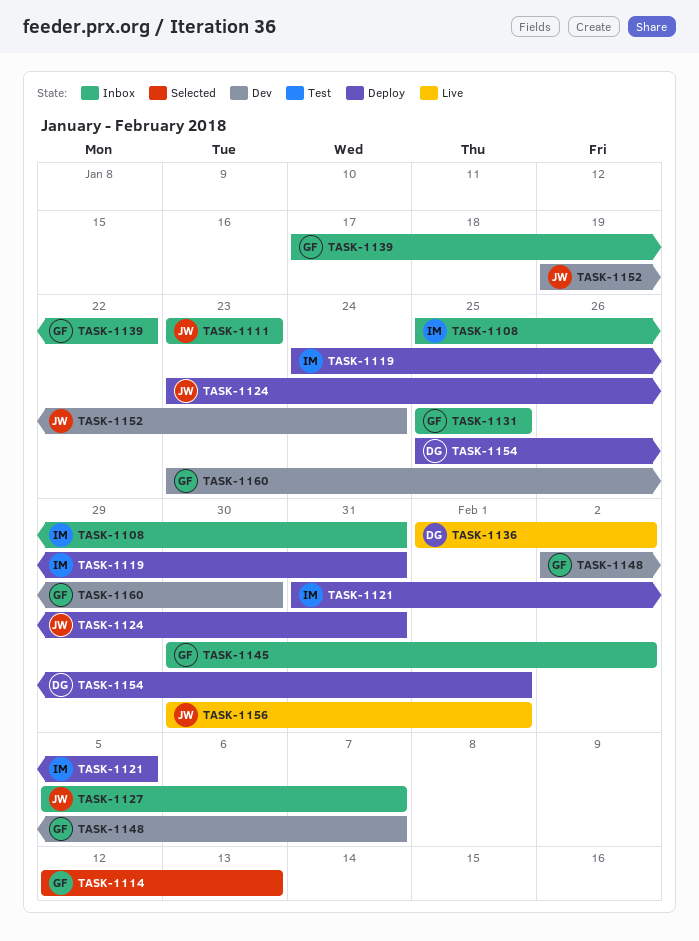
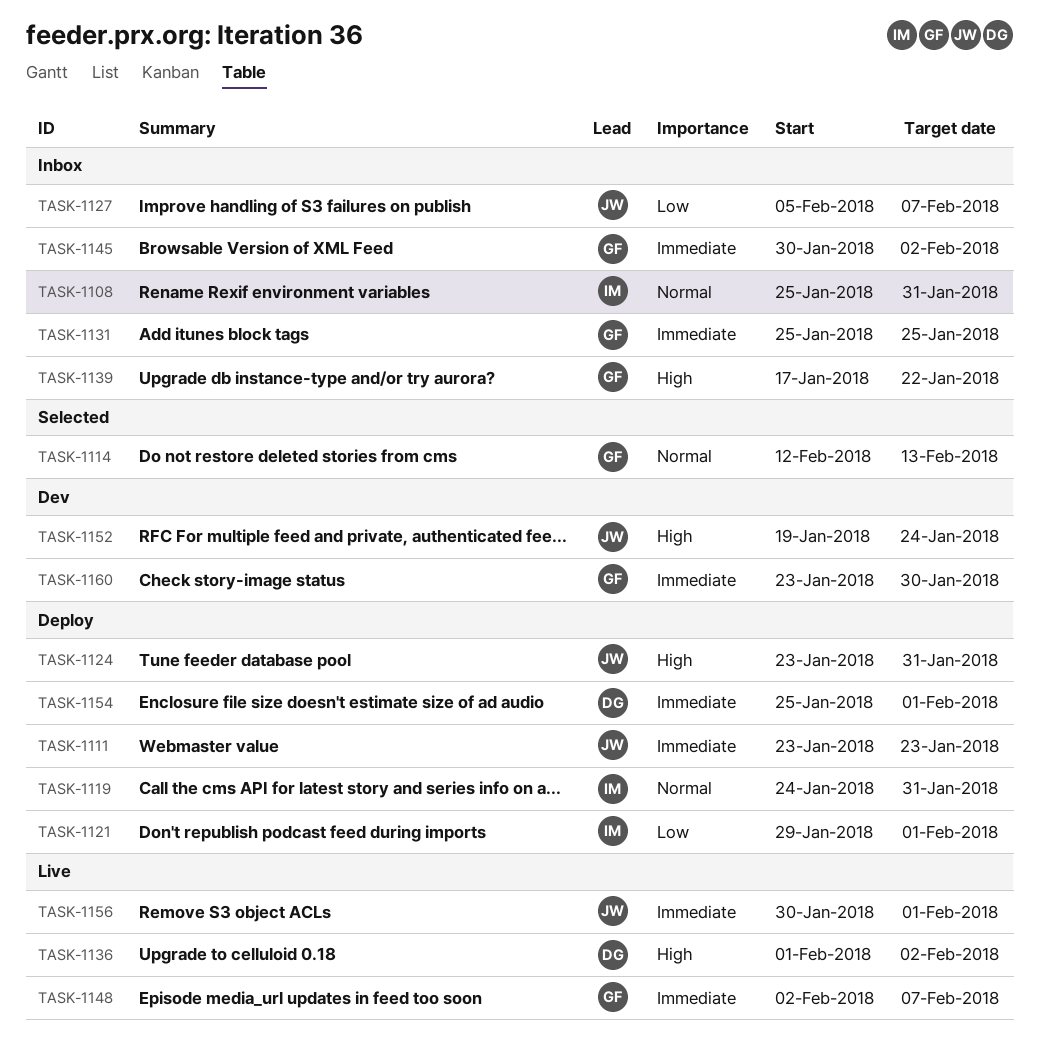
TASK-1111, status: Inbox -> Deploy
TASK-1121, start: Jan 31 -> Jan 29
TASK-1121, due: Feb 5 -> Feb 1
TASK-1148, status: Dev -> Live

